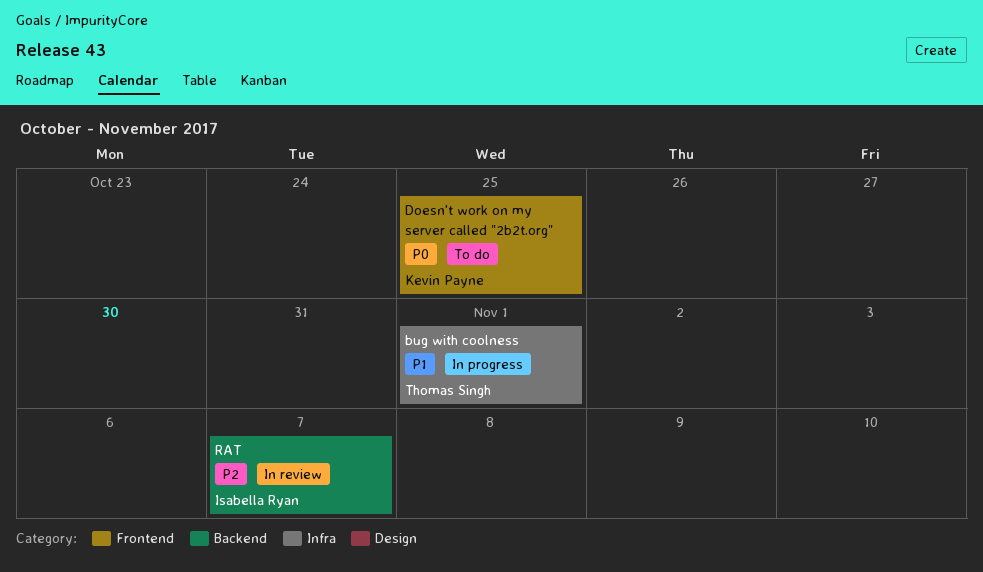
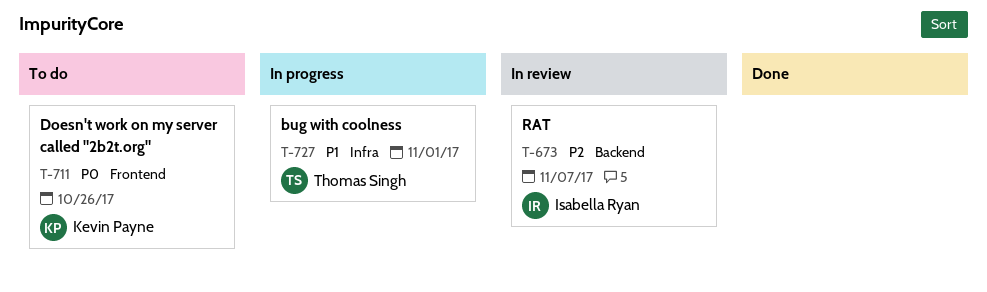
Doesn't work on my server called "2b2t.org", due: Oct 25 -> Oct 26

